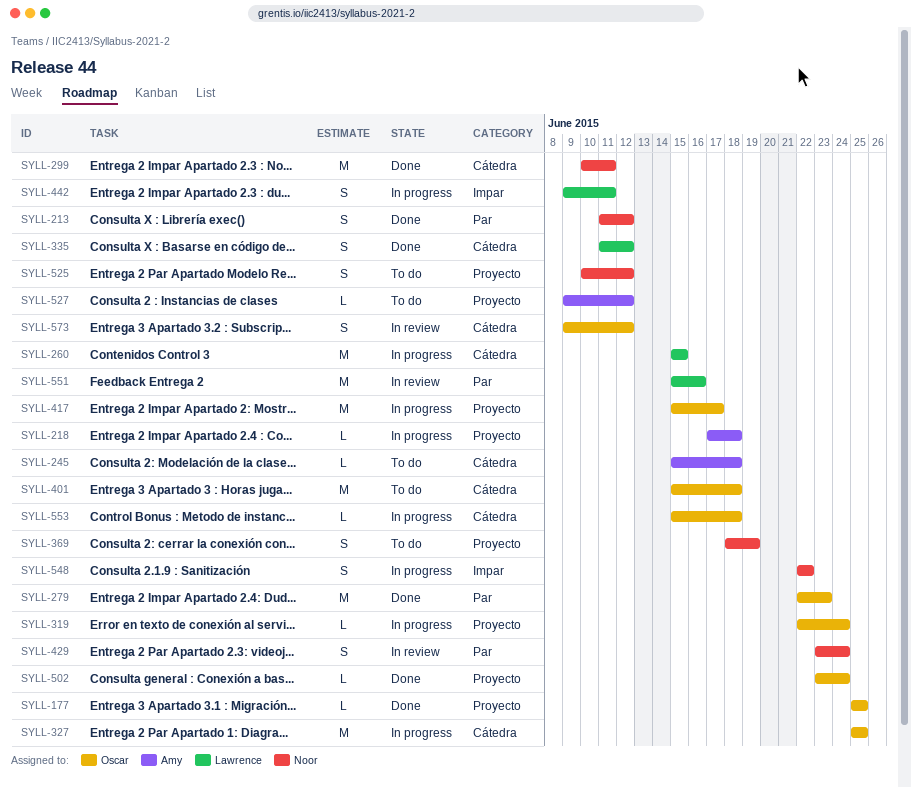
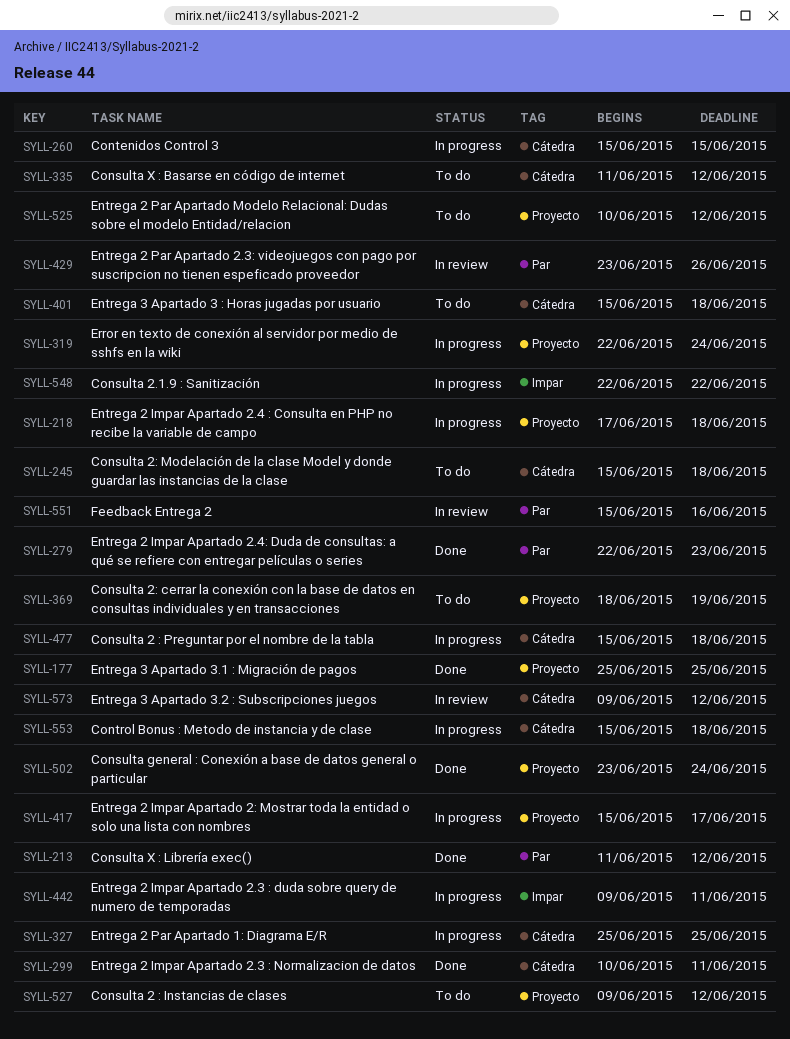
SYLL-335, status: Done -> To do
SYLL-429, due: Jun 24 -> Jun 26
SYLL-477: none -> present

